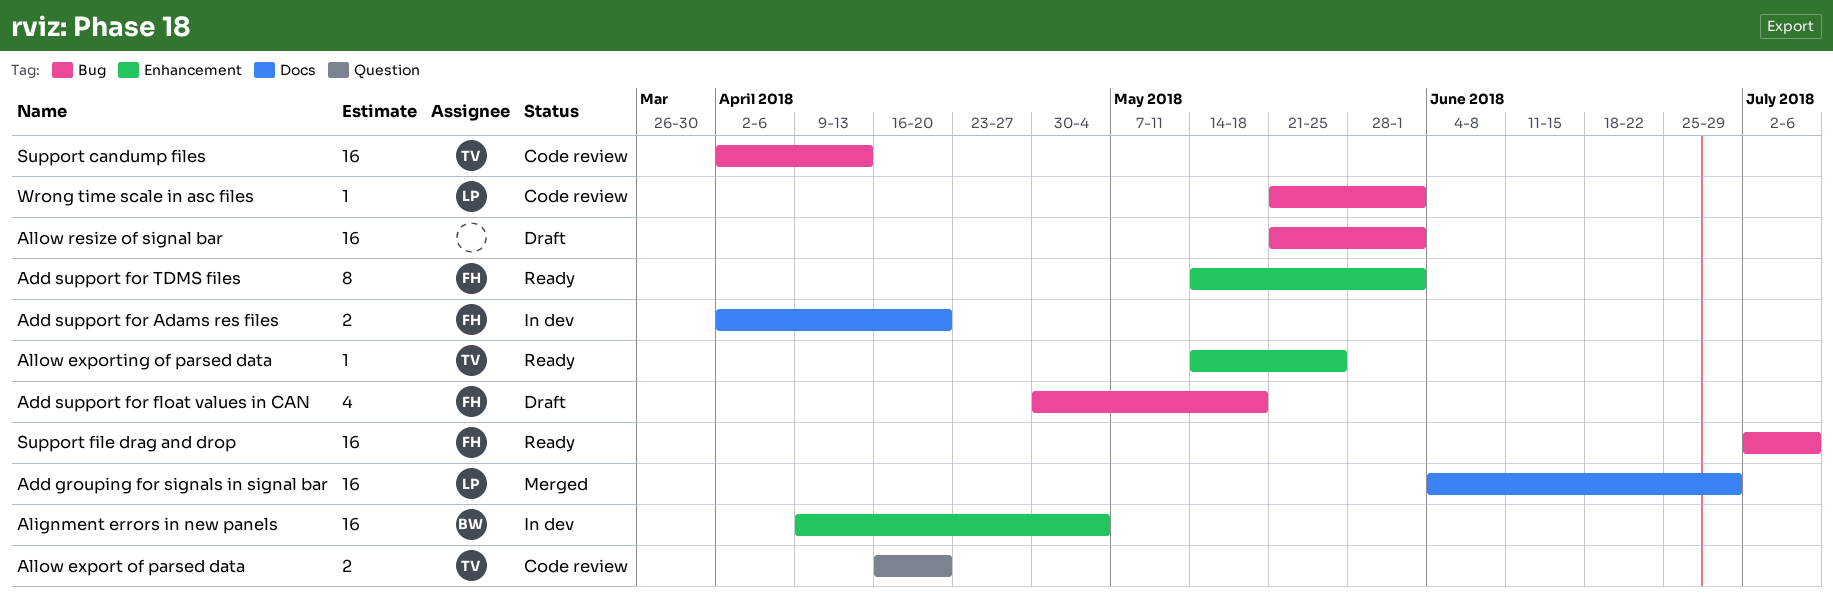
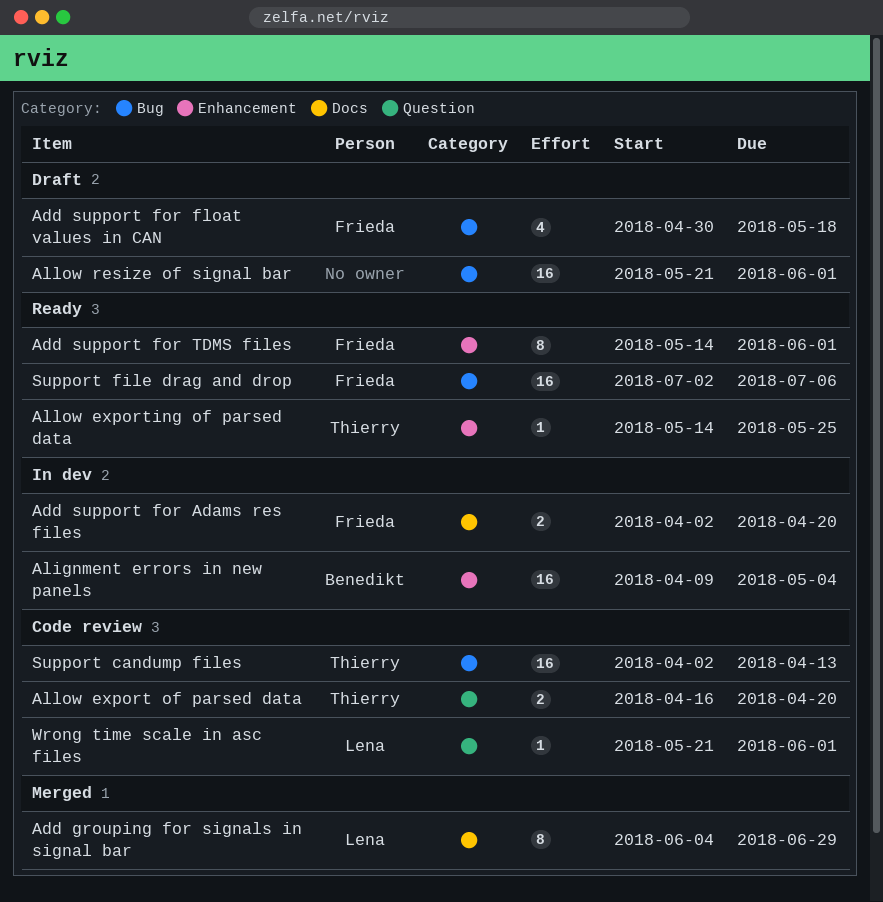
Add grouping for signals in signal bar, estimate: 16 -> 8
Wrong time scale in asc files, label: Bug -> Question

